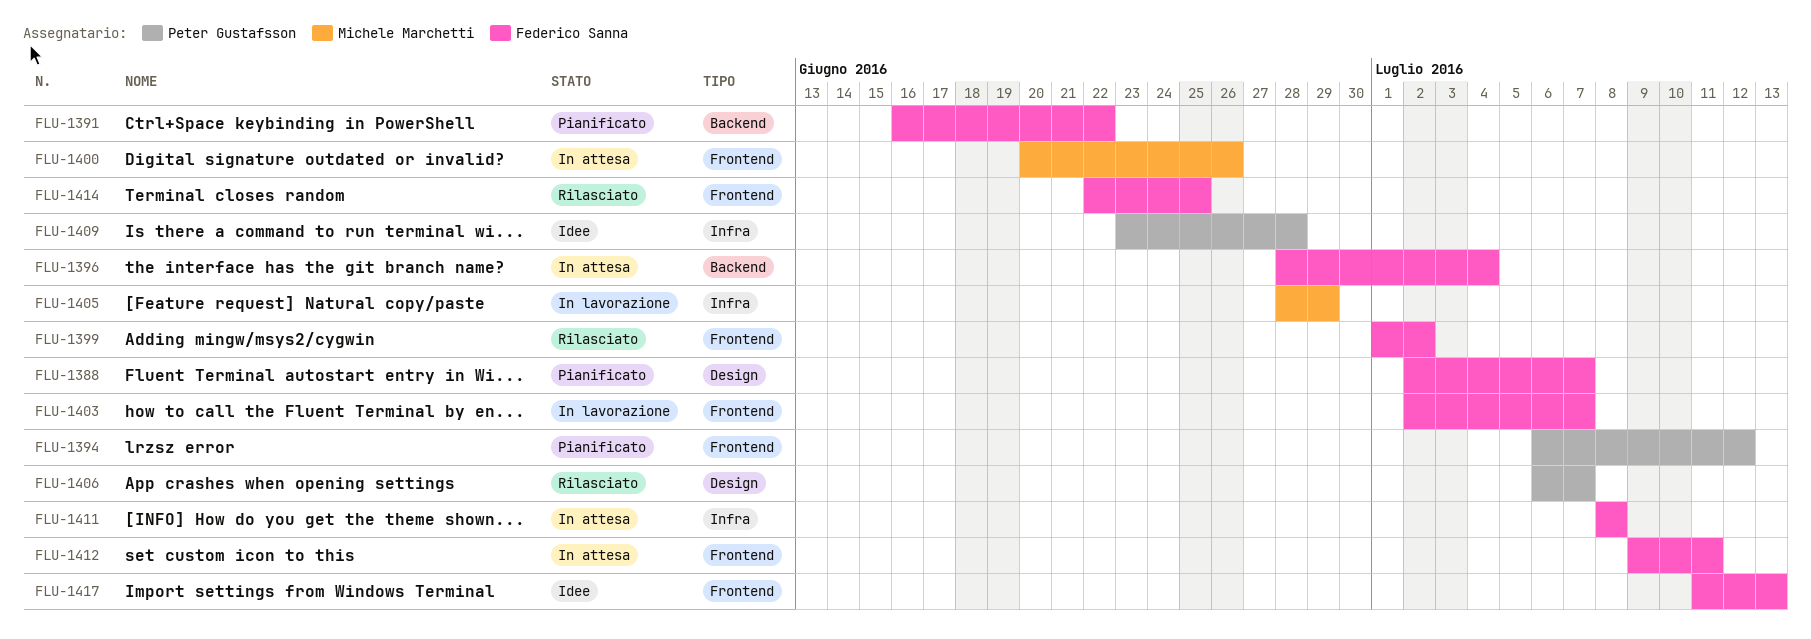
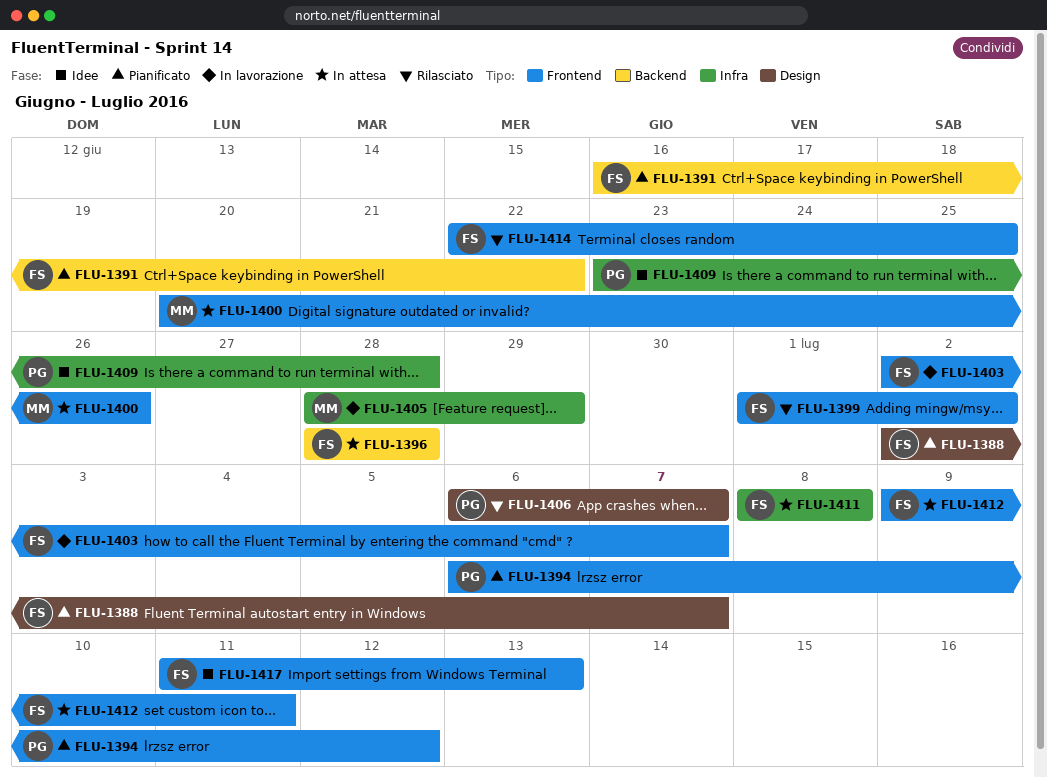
FLU-1396, due: Jul 4 -> Jun 28

